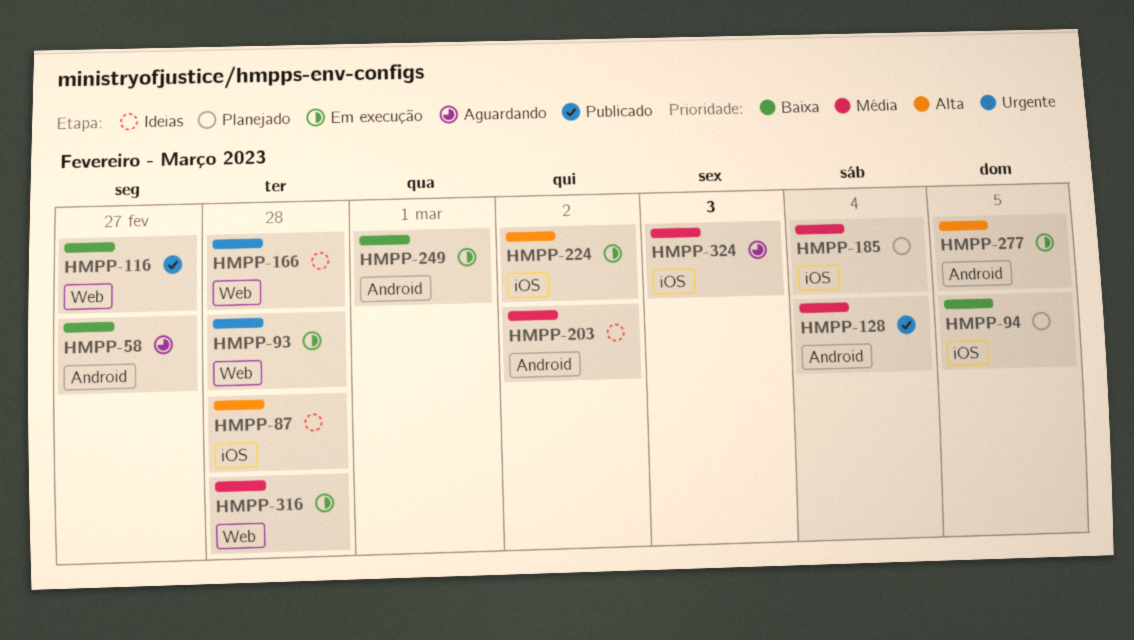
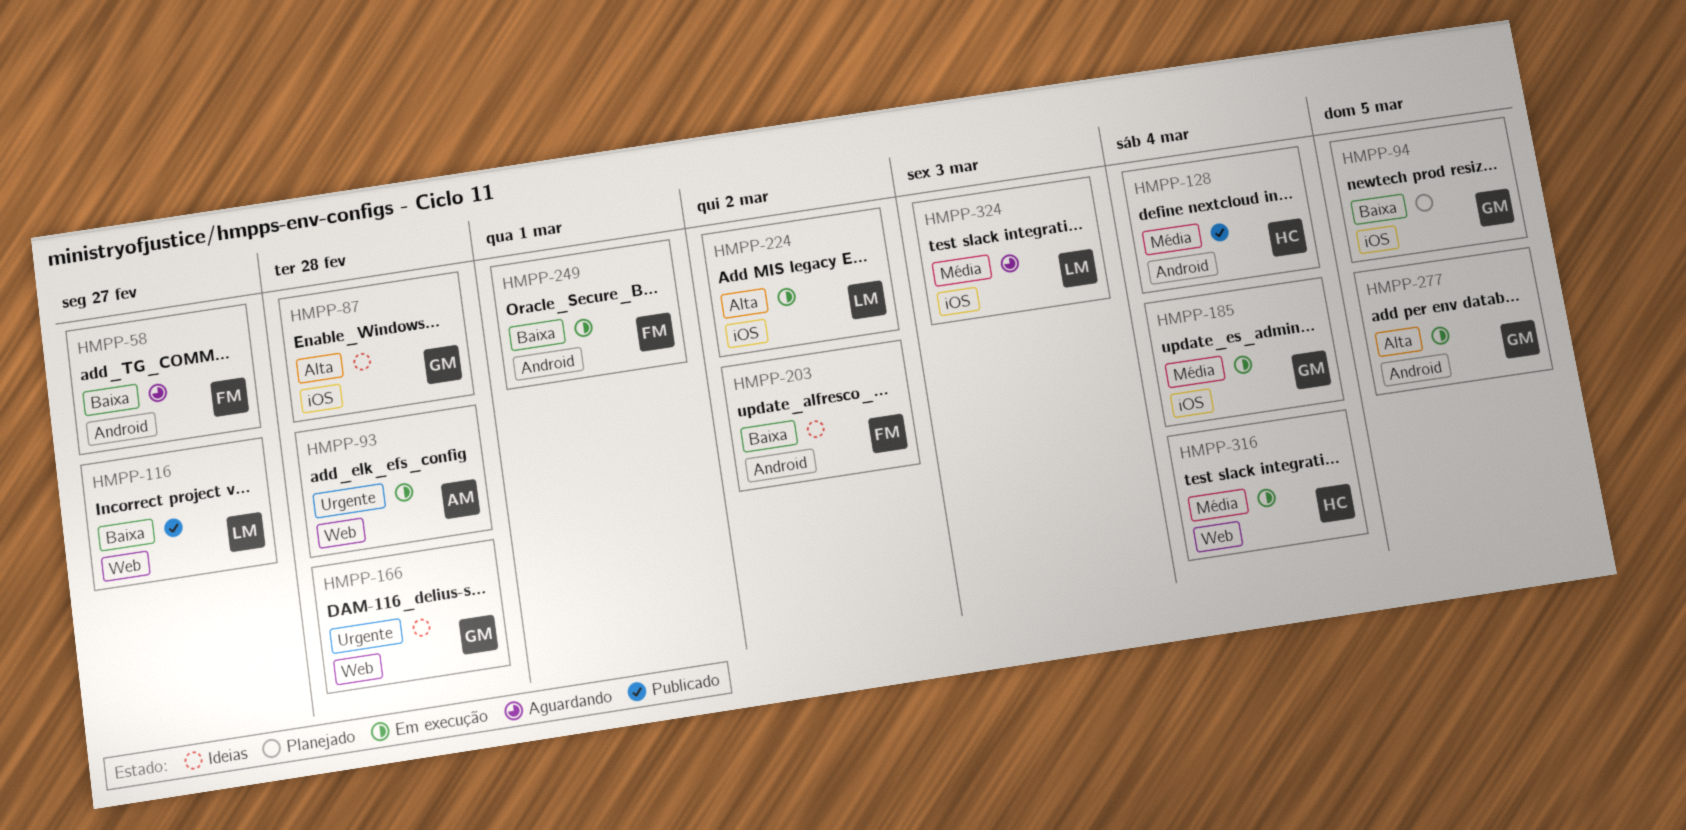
HMPP-185, status: Planejado -> Em execução
HMPP-203, priority: Média -> Baixa
HMPP-316, due: Feb 28 -> Mar 4

